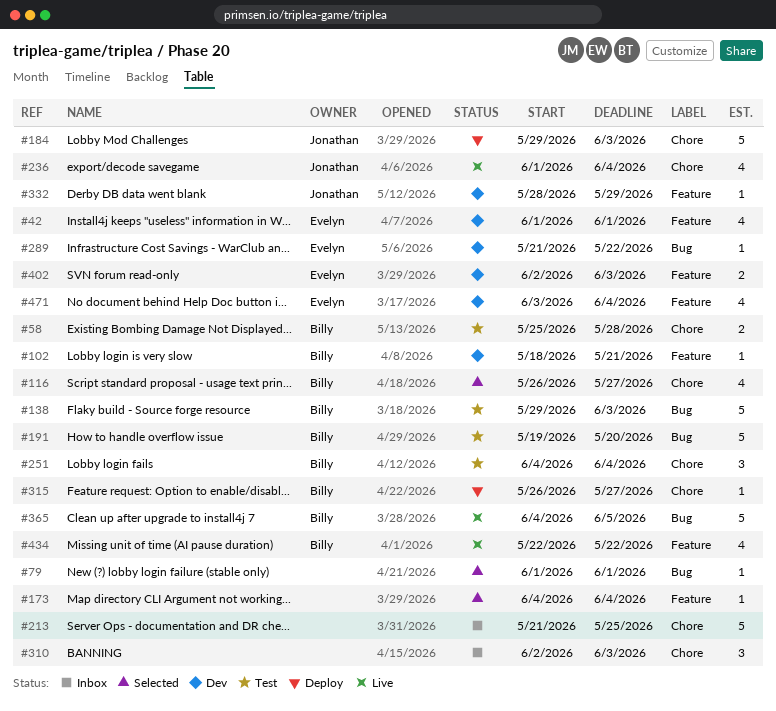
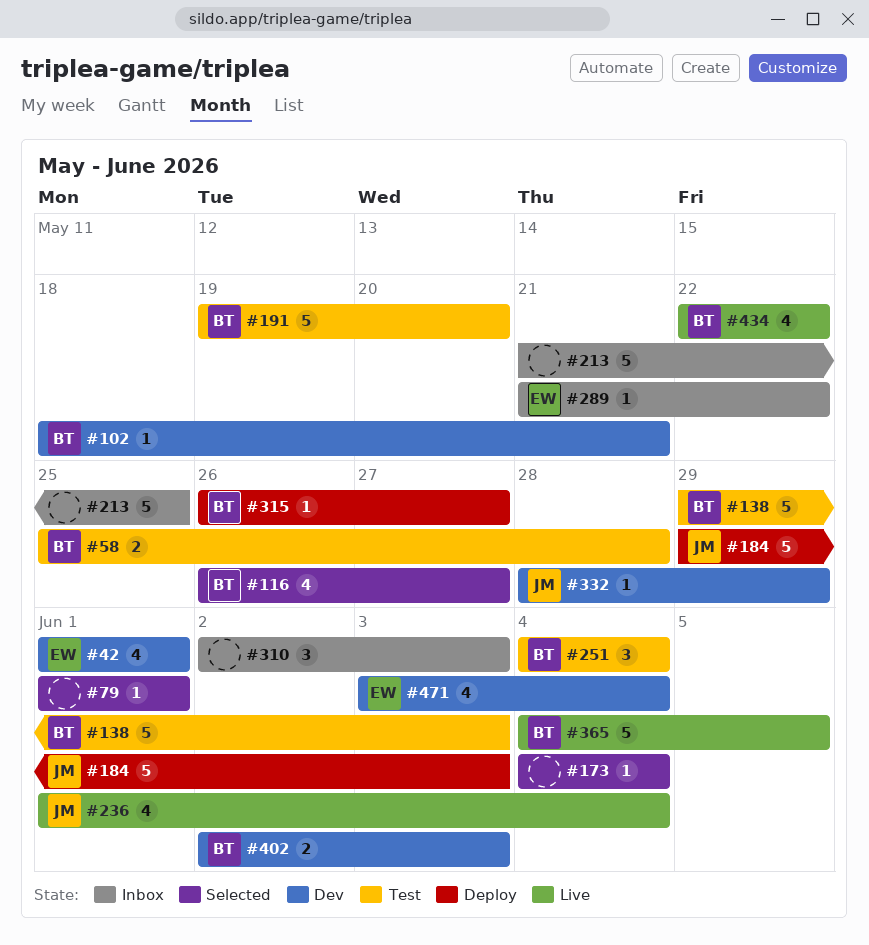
#289, status: Dev -> Inbox
#402, owner: Evelyn -> Billy

